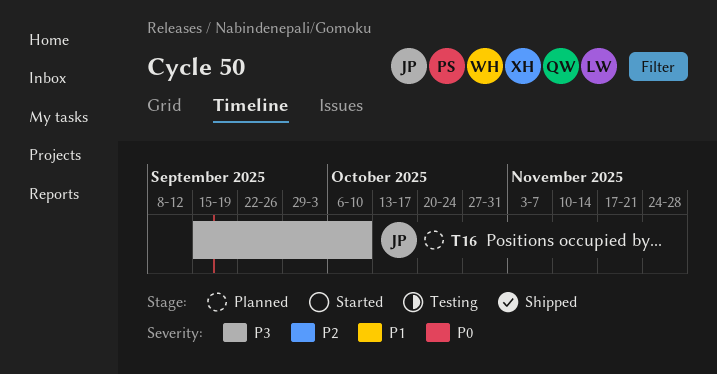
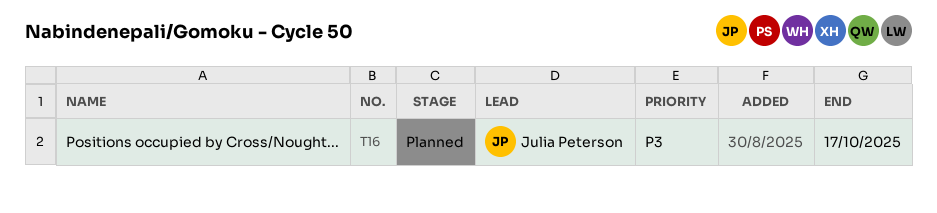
T16, due: Oct 10 -> Oct 17

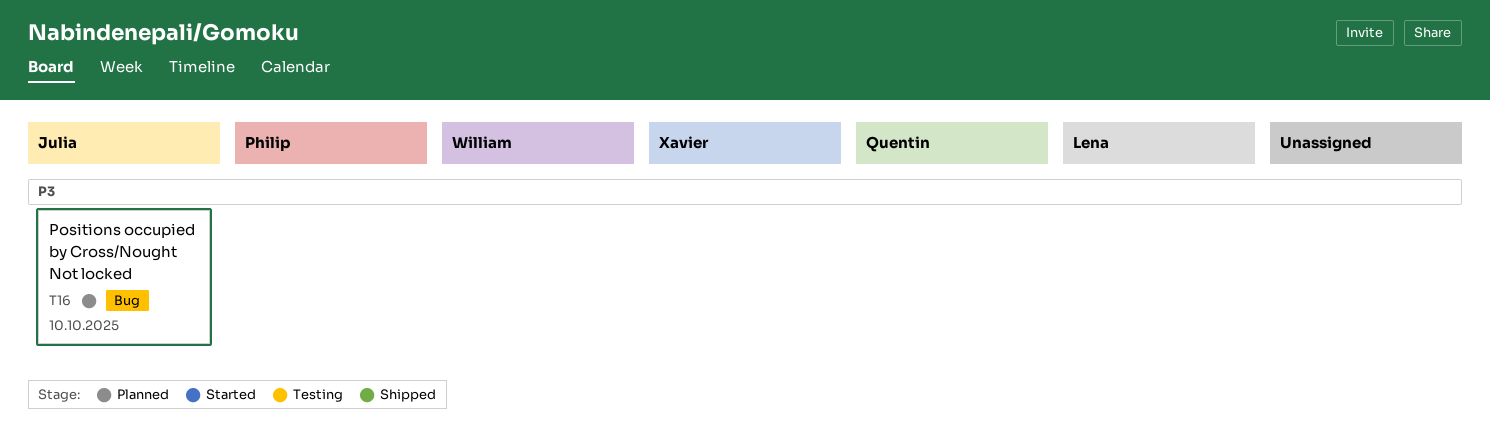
T16, due: Oct 17 -> Oct 10

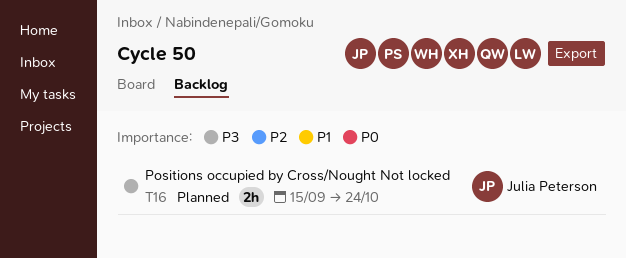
T16, due: Oct 10 -> Oct 24

